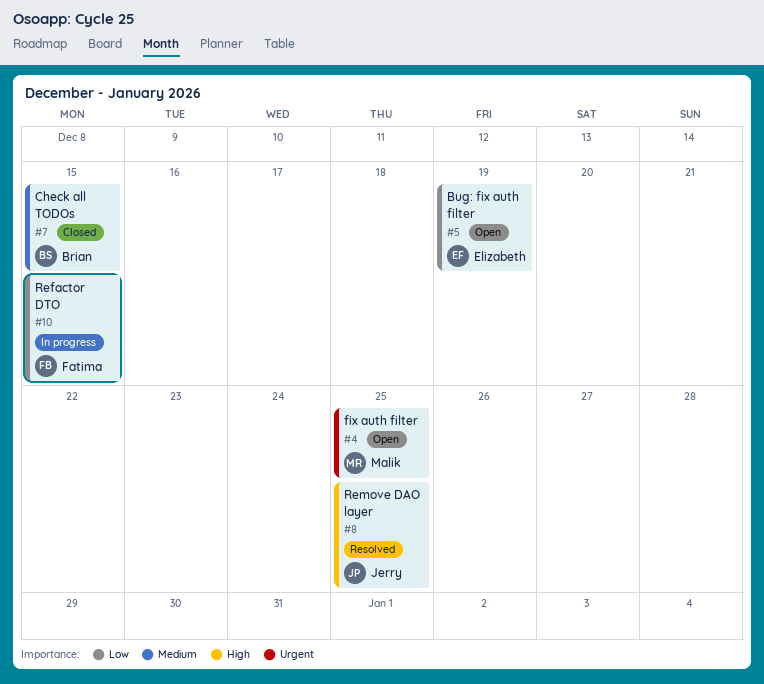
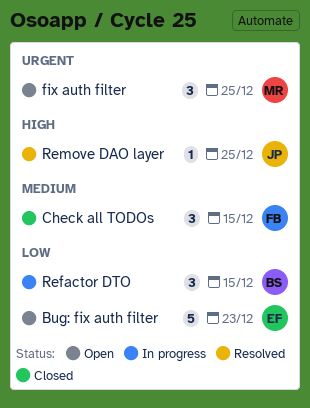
Bug: fix auth filter, due: Dec 19 -> Dec 23
Check all TODOs, owner: Brian -> Fatima
Refactor DTO, owner: Fatima -> Brian

